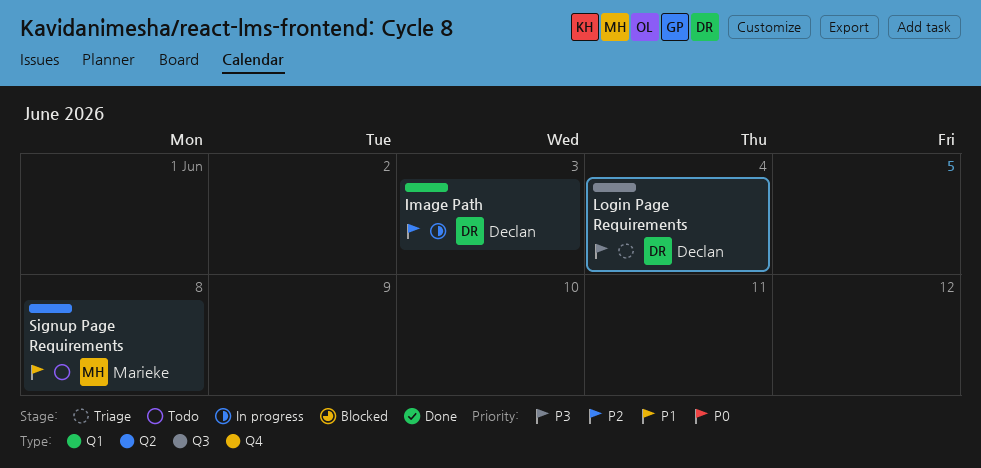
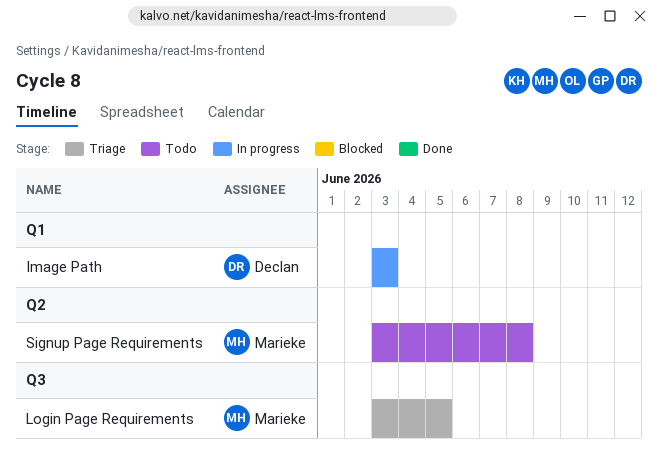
Login Page Requirements, owner: Declan -> Marieke
Login Page Requirements, due: Jun 4 -> Jun 5

